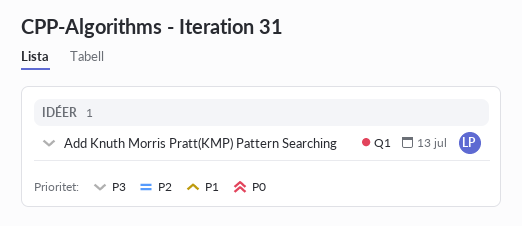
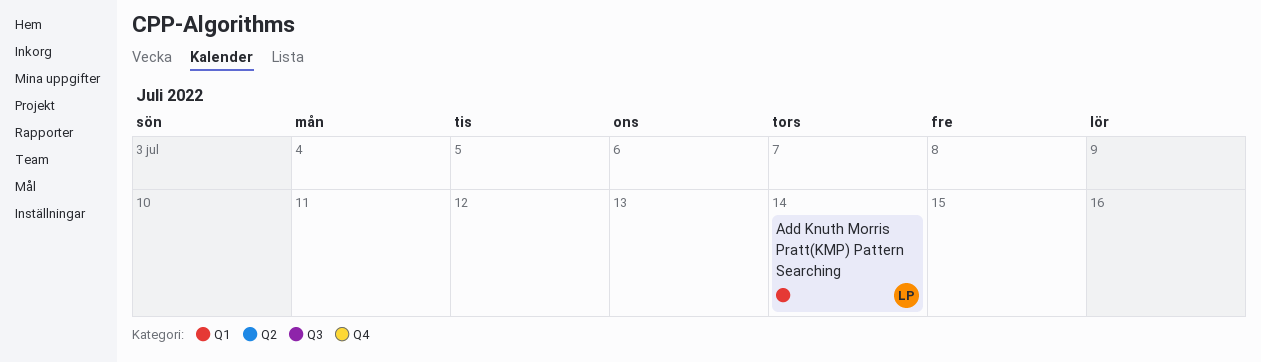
Add Knuth Morris Pratt(KMP) Pattern Searching, due: Jul 13 -> Jul 14

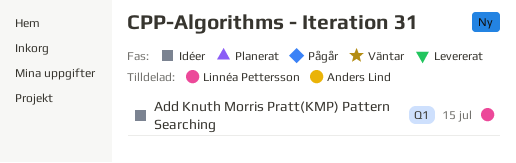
Add Knuth Morris Pratt(KMP) Pattern Searching, due: Jul 14 -> Jul 15

